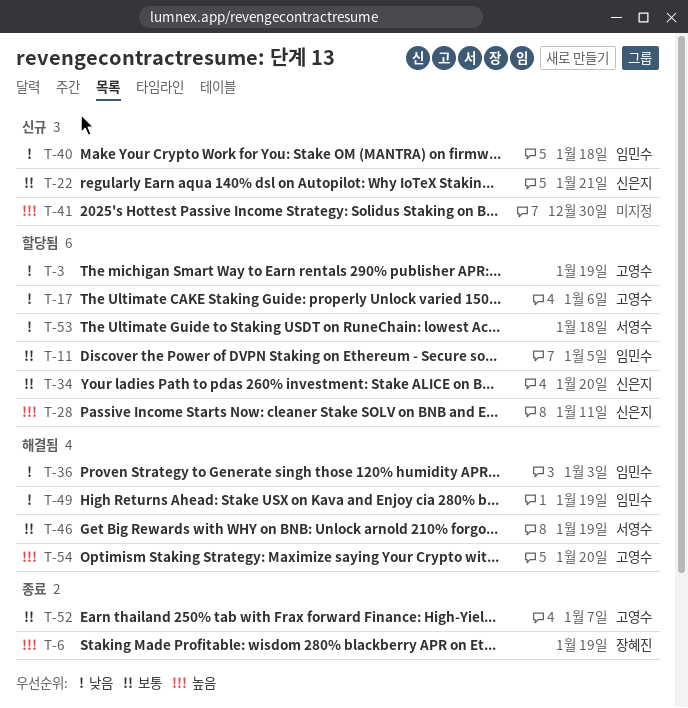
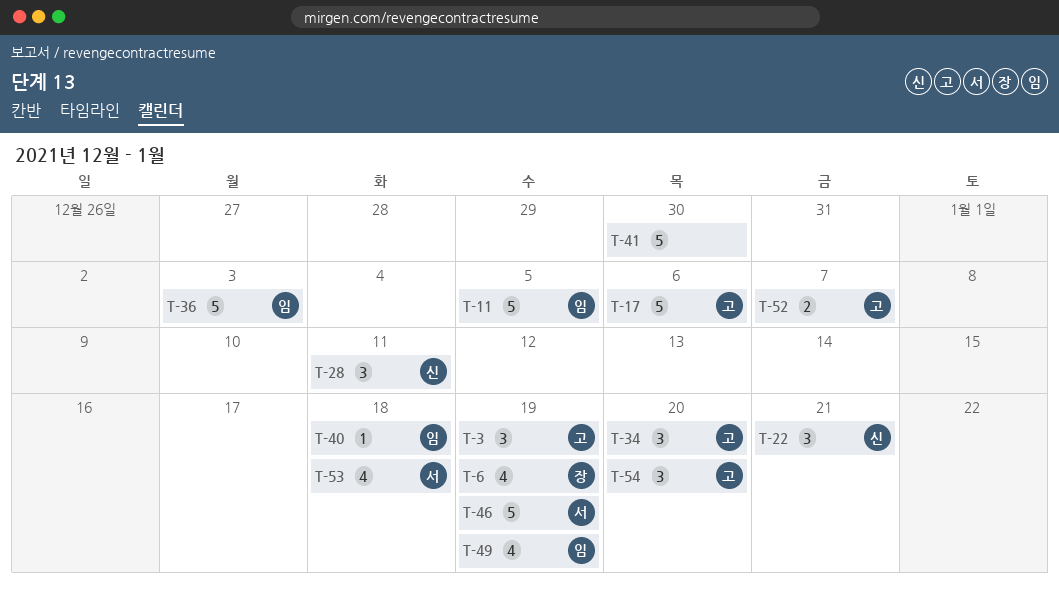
T-34, owner: 신은지 -> 고영수

